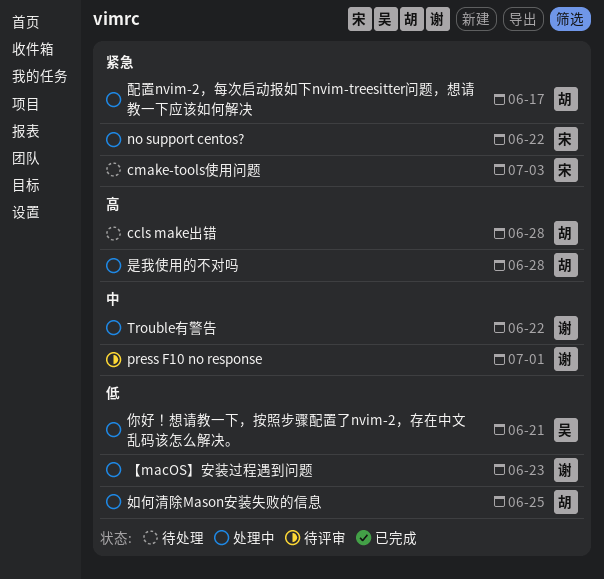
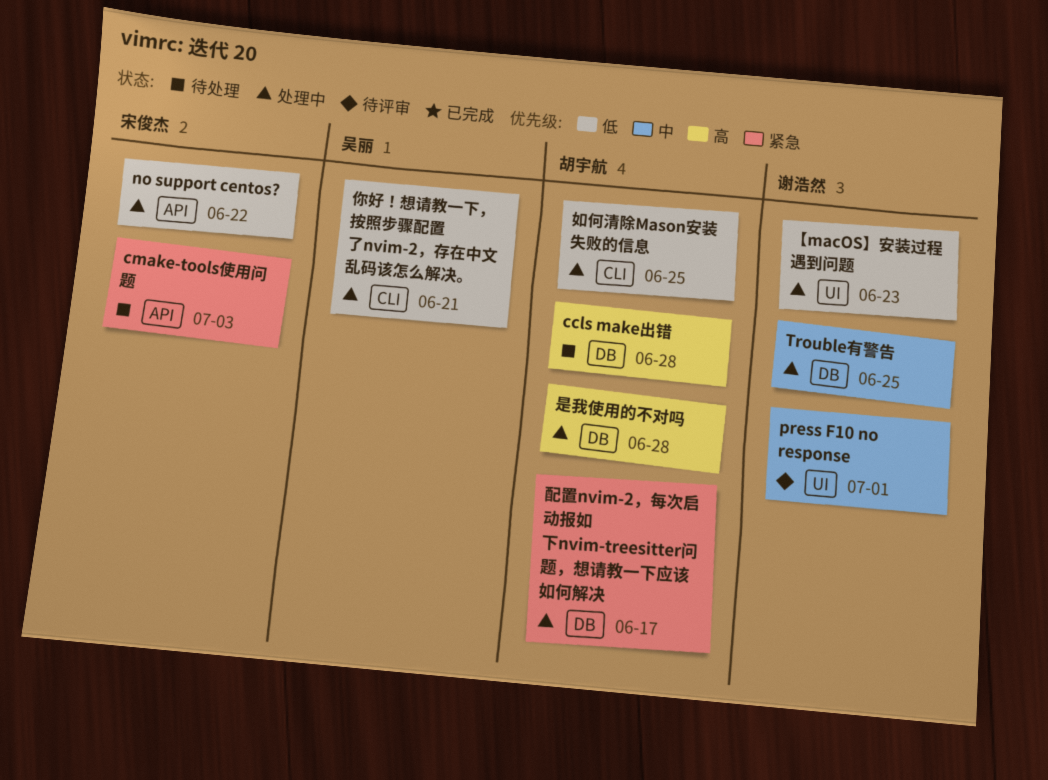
no support centos?, priority: 紧急 -> 低
Trouble有警告, due: Jun 22 -> Jun 25

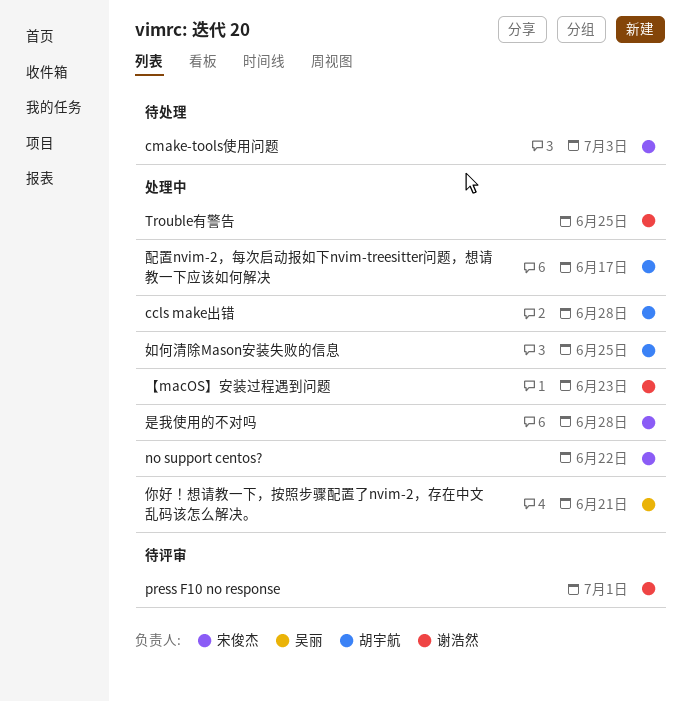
ccls make出错, status: 待处理 -> 处理中
是我使用的不对吗, owner: 胡宇航 -> 宋俊杰

